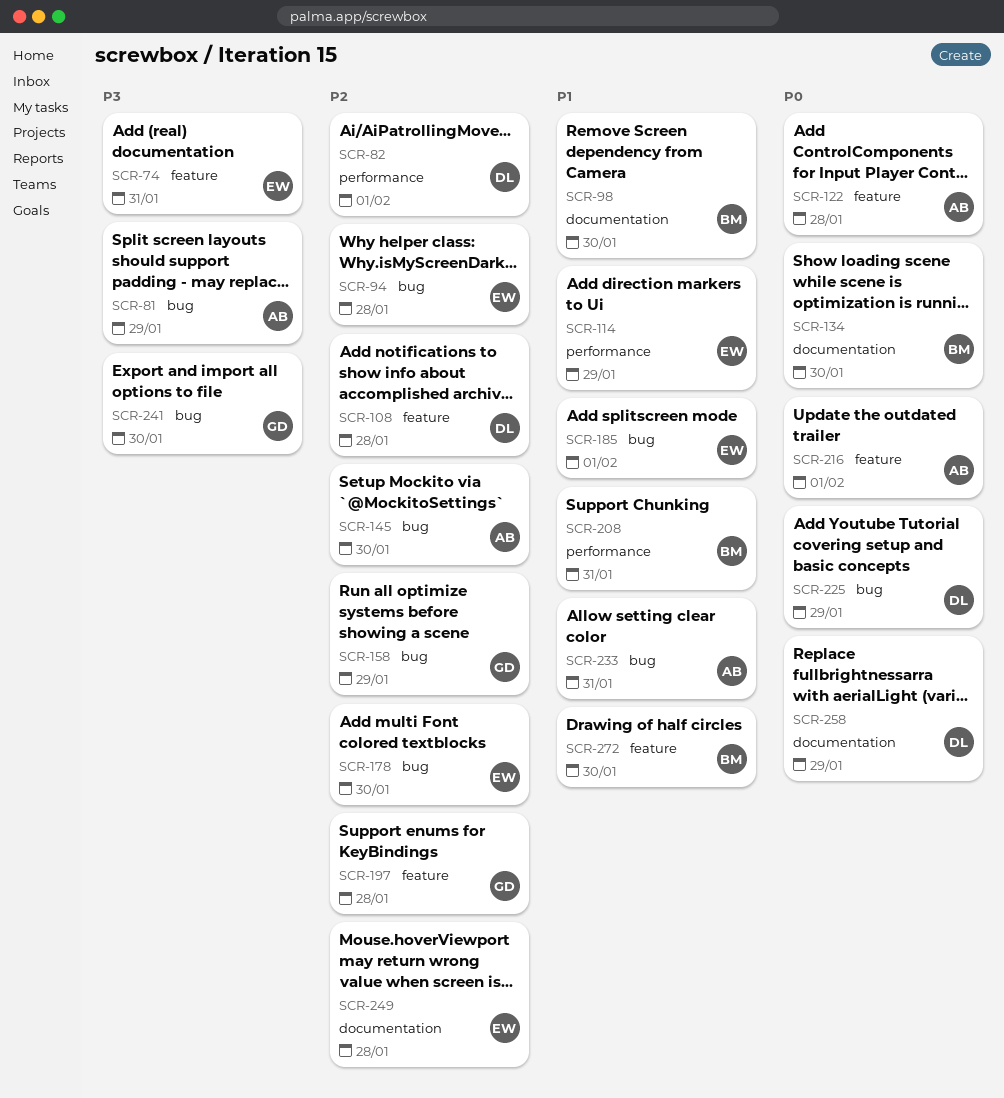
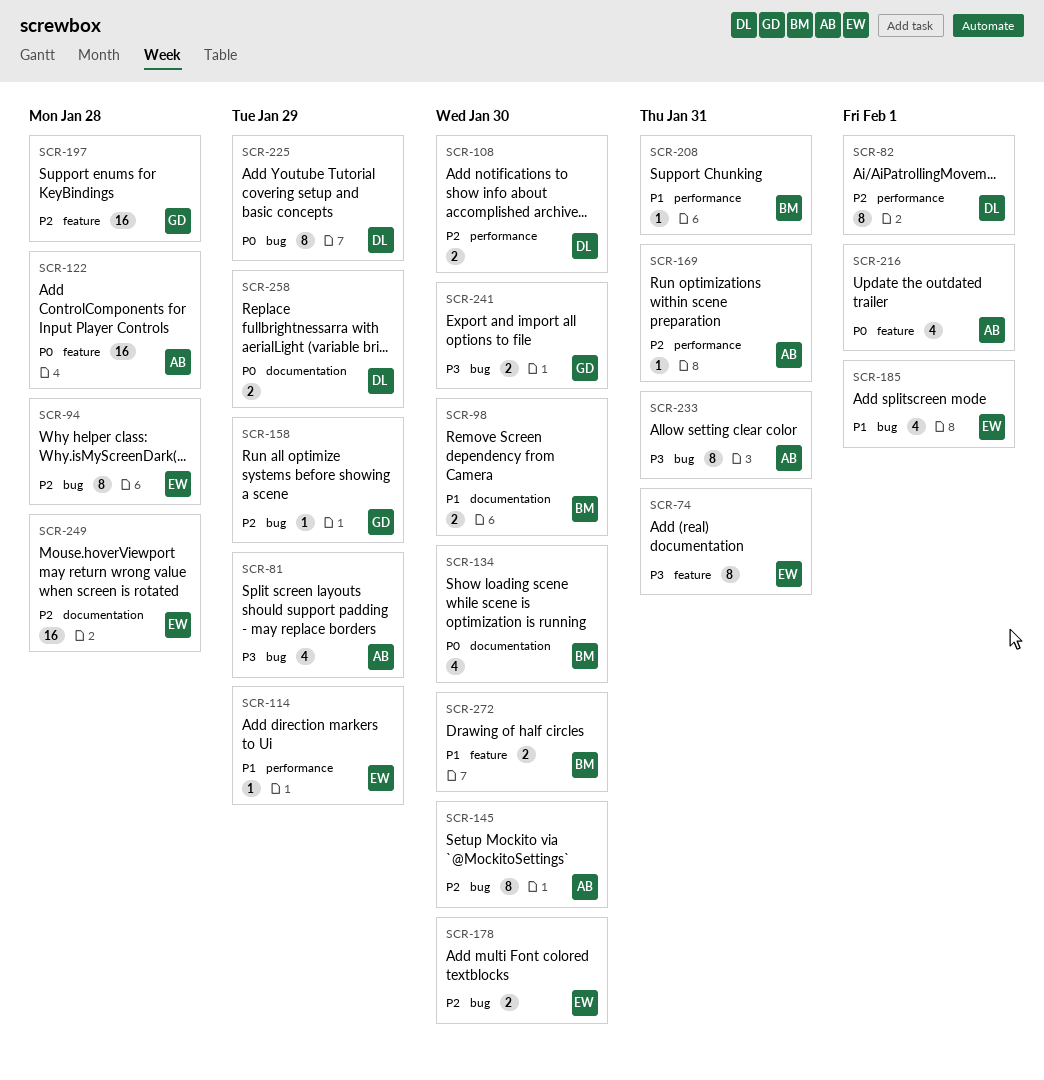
SCR-108, label: feature -> performance
SCR-108, due: Jan 28 -> Jan 30
SCR-169: none -> present
SCR-233, priority: P1 -> P3

